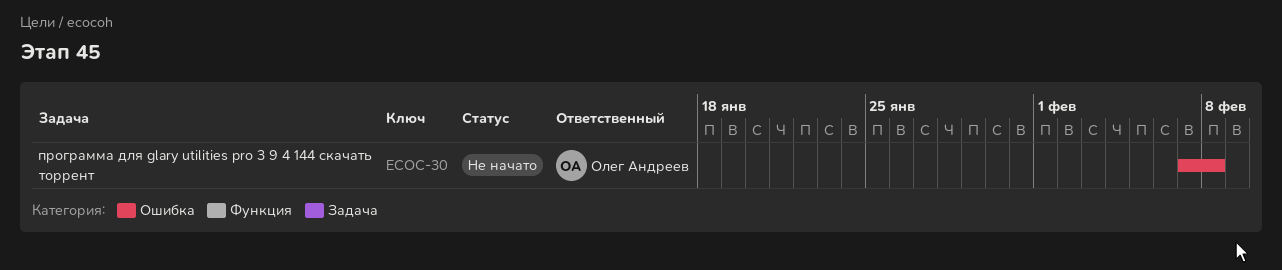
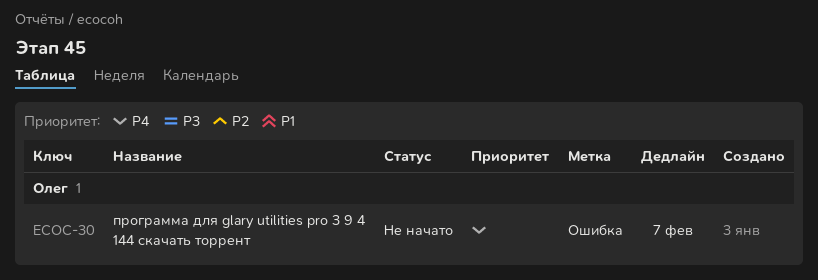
ECOC-30, due: Feb 8 -> Feb 7

